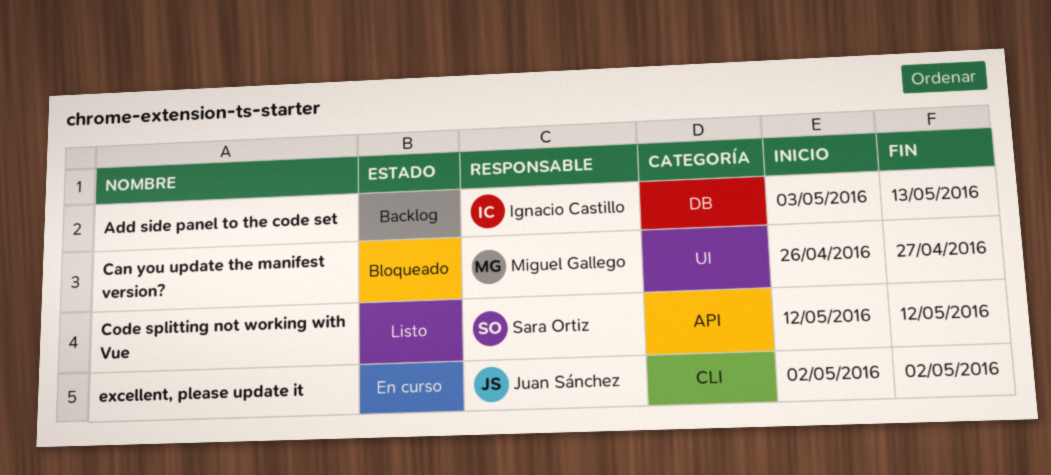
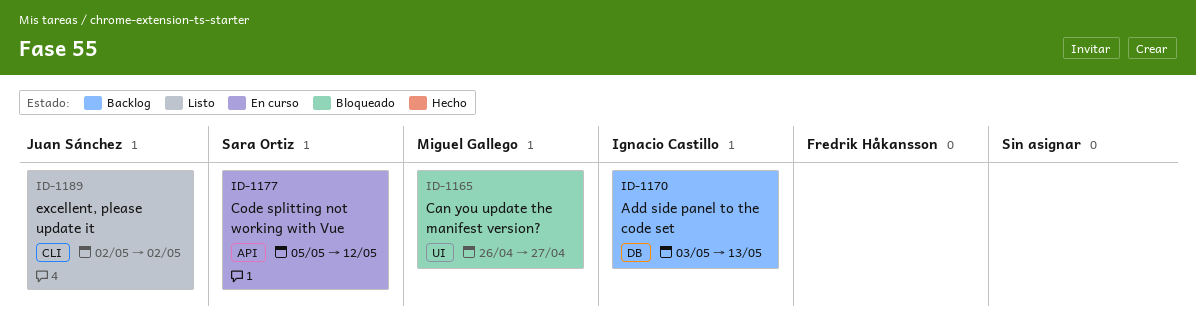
Code splitting not working with Vue, status: Listo -> En curso
Code splitting not working with Vue, start: May 12 -> May 5
excellent, please update it, status: En curso -> Listo

